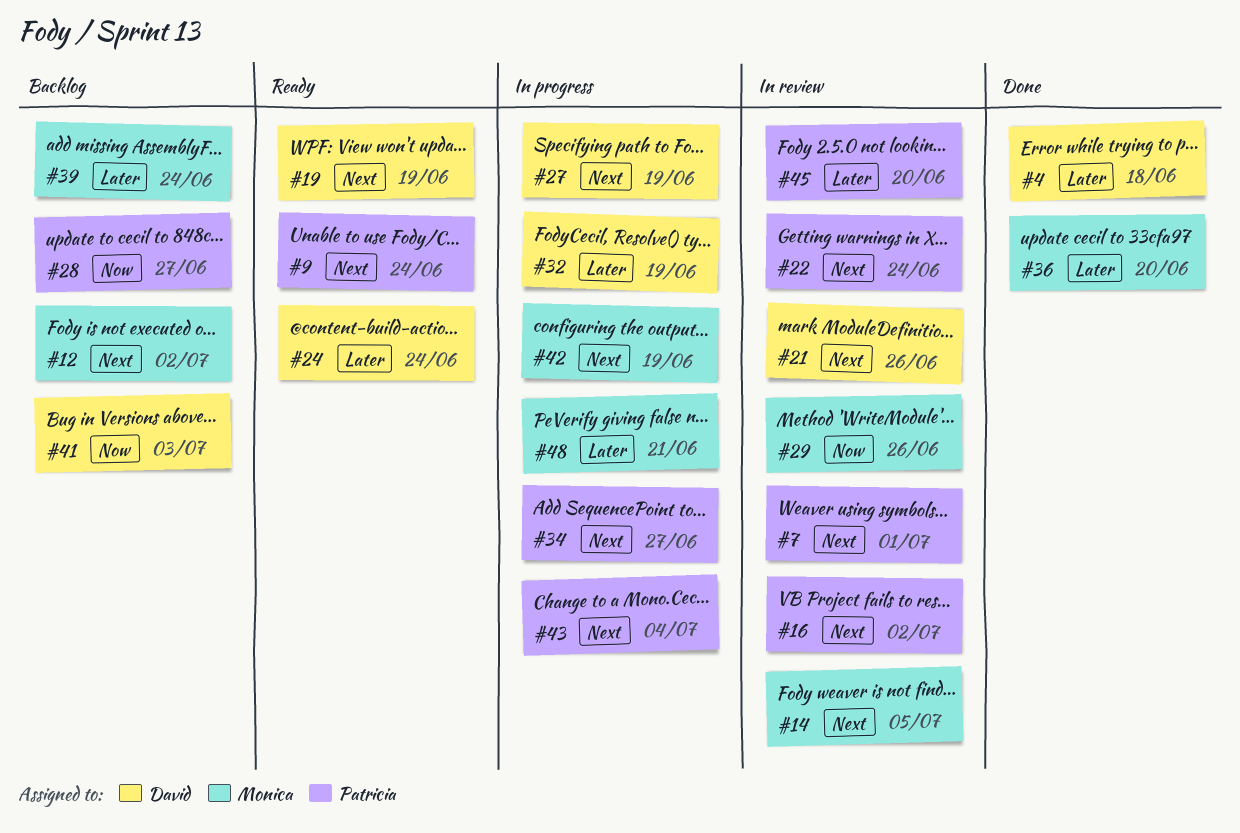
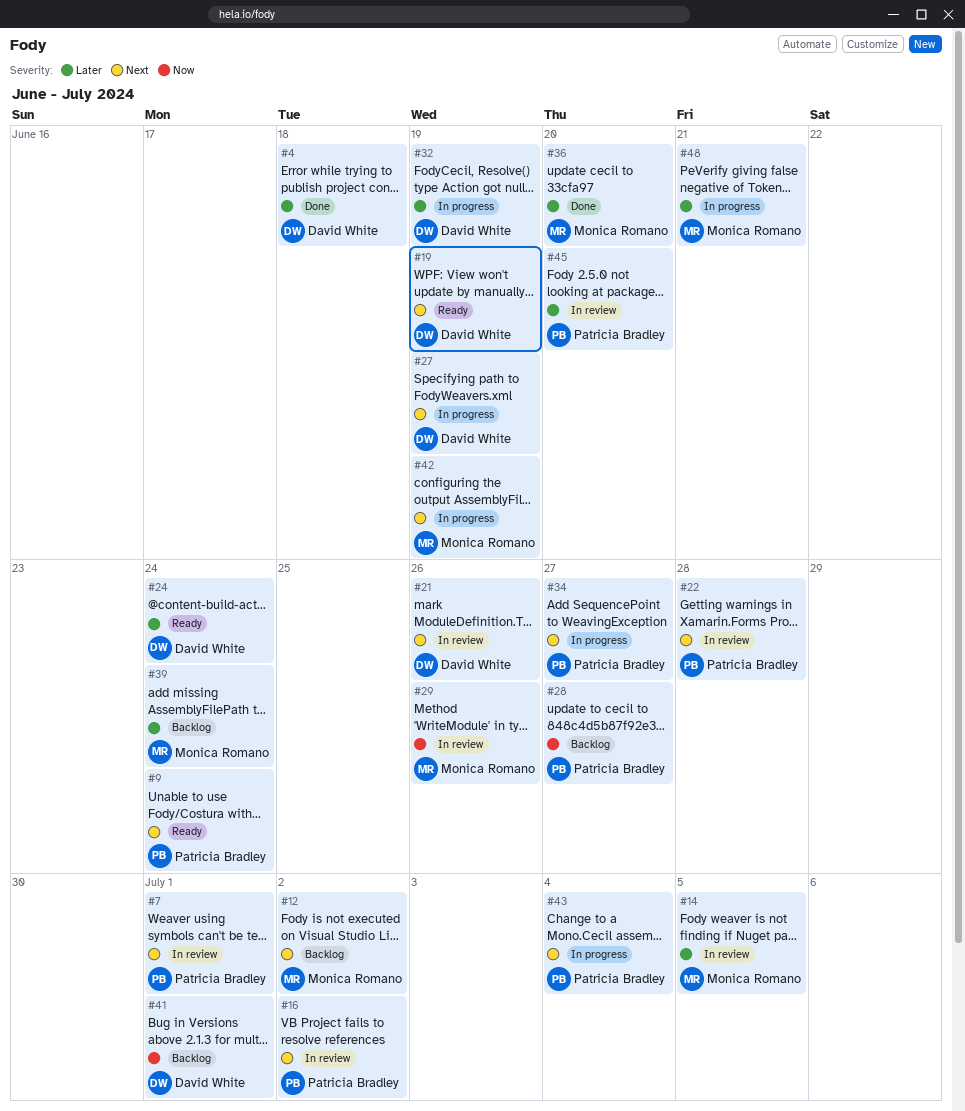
#14, priority: Next -> Later
#22, due: Jun 24 -> Jun 28
#41, due: Jul 3 -> Jul 1

